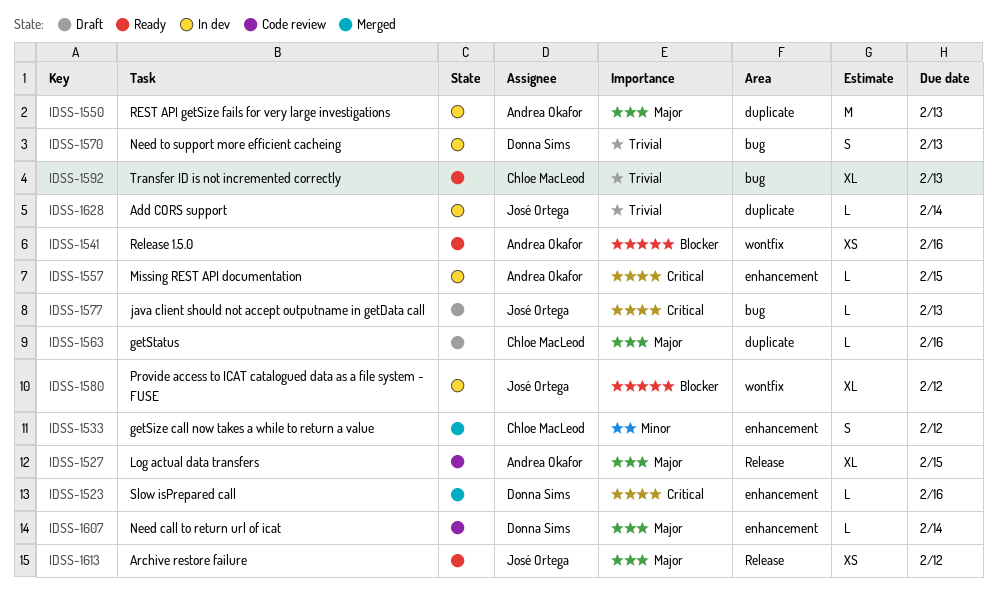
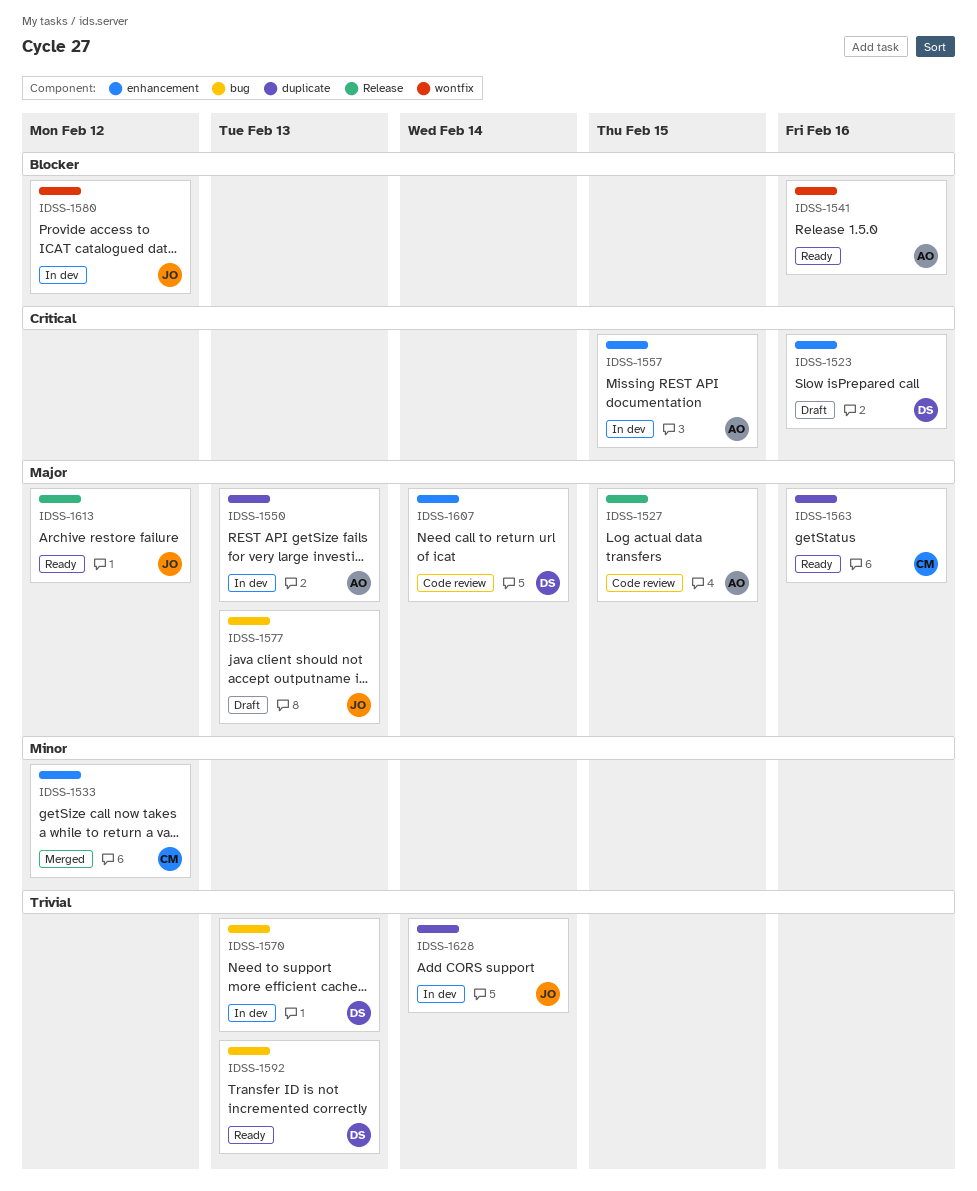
IDSS-1523, status: Merged -> Draft
IDSS-1563, status: Draft -> Ready
IDSS-1577, priority: Critical -> Major
IDSS-1592, owner: Chloe MacLeod -> Donna Sims

